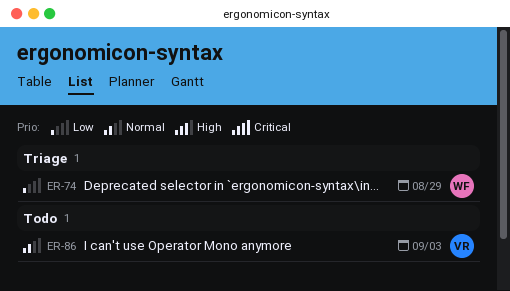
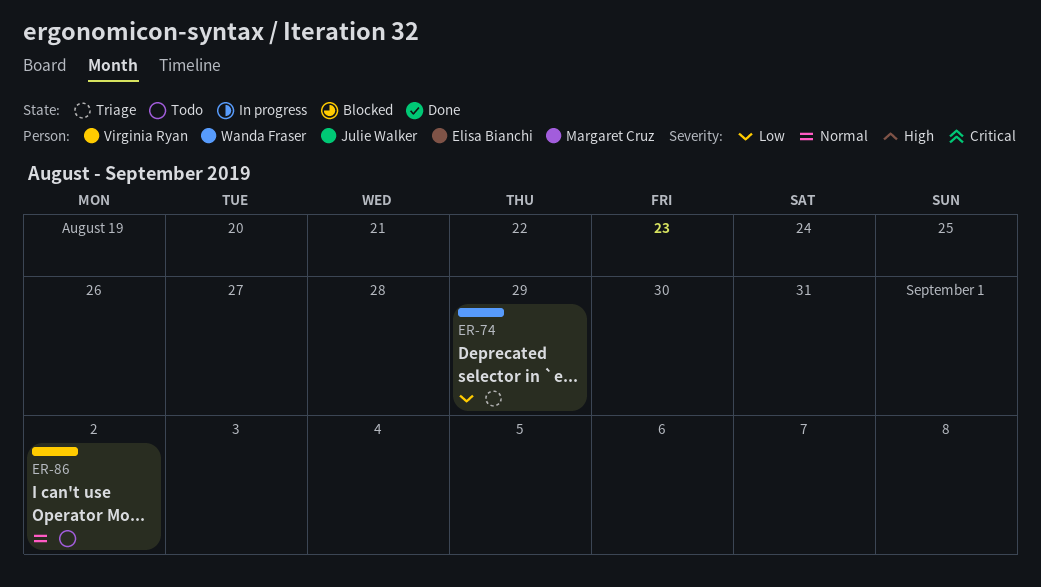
ER-86, due: Sep 3 -> Sep 2

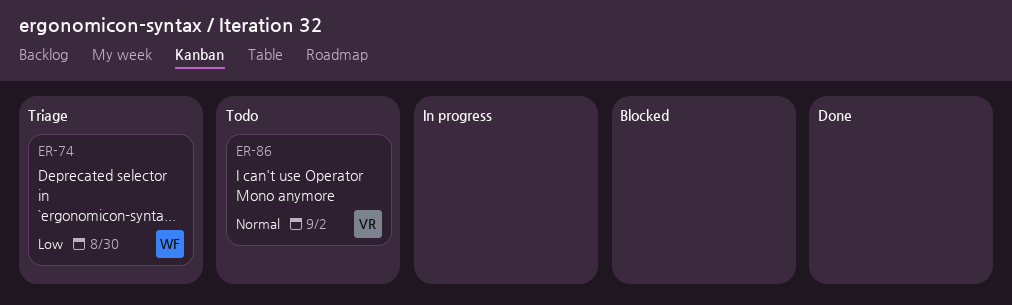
ER-74, due: Aug 29 -> Aug 30

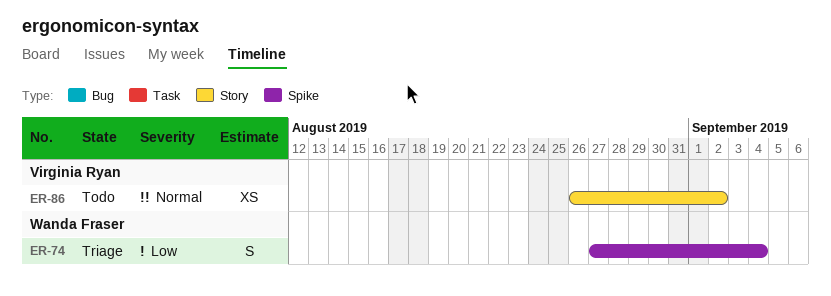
ER-74, due: Aug 30 -> Sep 4

